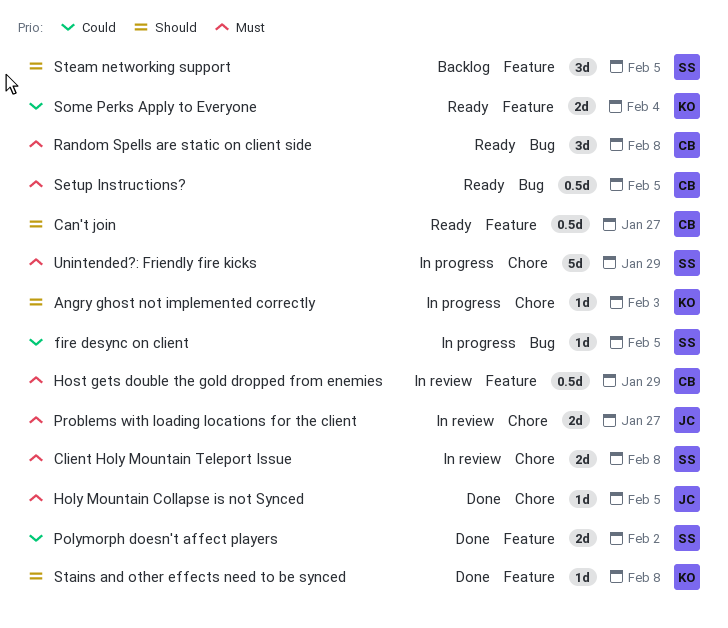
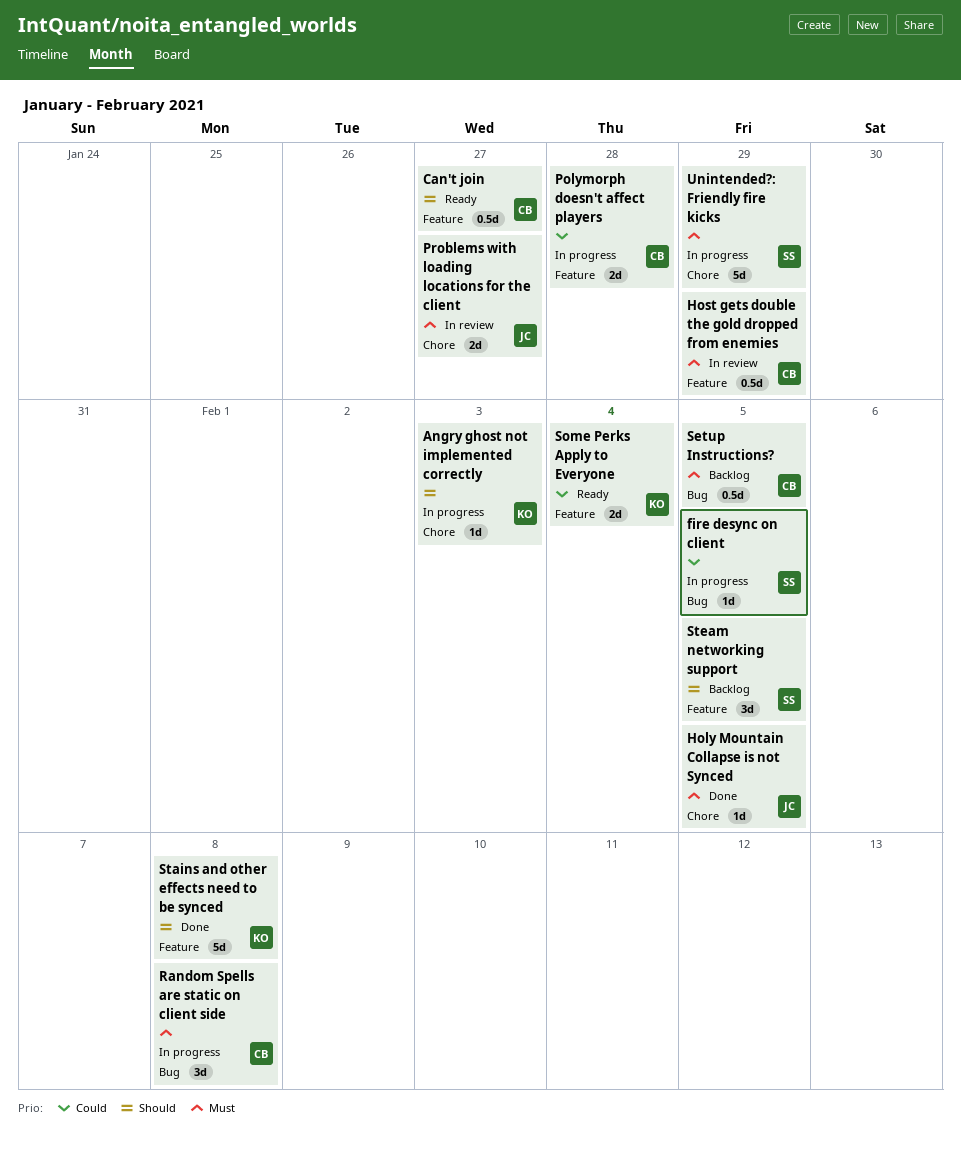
Client Holy Mountain Teleport Issue: present -> none
Polymorph doesn't affect players, status: Done -> In progress
Polymorph doesn't affect players, owner: SS -> CB
Polymorph doesn't affect players, due: Feb 2 -> Jan 28
Random Spells are static on client side, status: Ready -> In progress
Setup Instructions?, status: Ready -> Backlog
Stains and other effects need to be synced, estimate: 1d -> 5d

